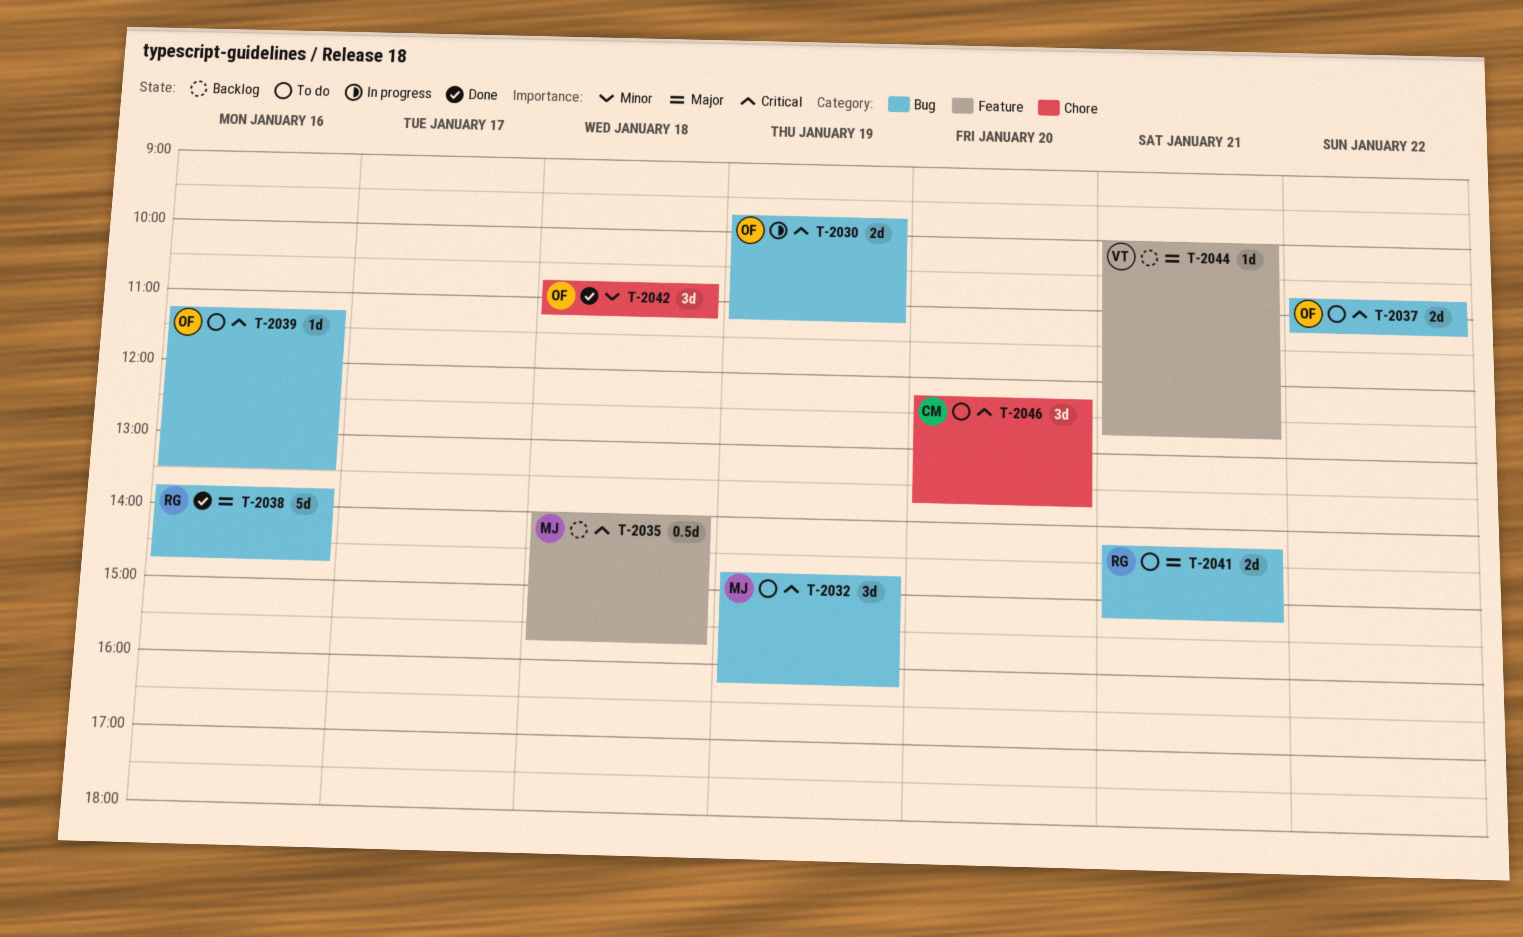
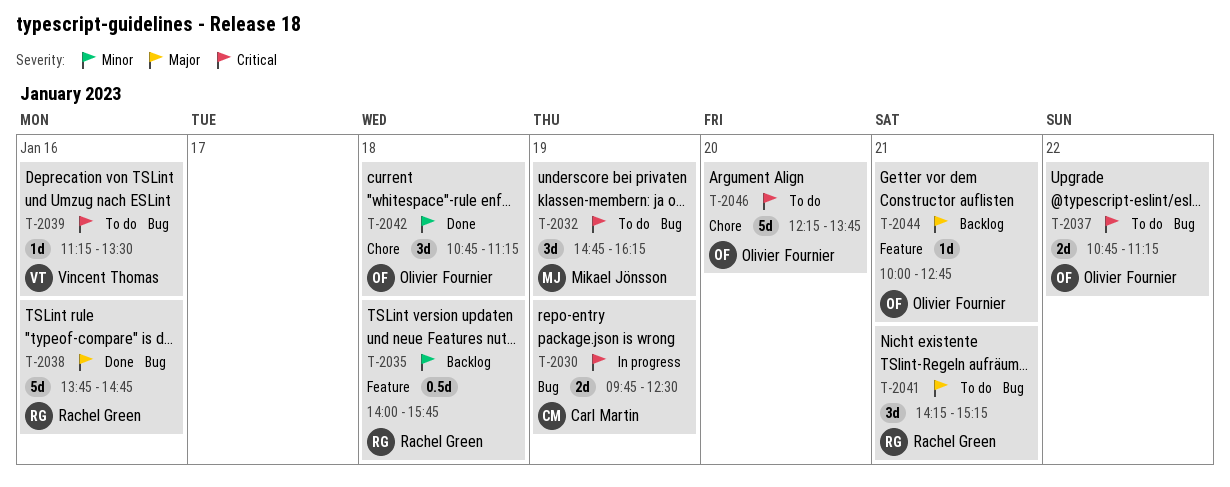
T-2030, owner: Olivier Fournier -> Carl Martin
T-2030, ends: 11:15 -> 12:30
T-2035, owner: Mikael Jönsson -> Rachel Green
T-2035, priority: Critical -> Minor
T-2039, owner: Olivier Fournier -> Vincent Thomas
T-2041, estimate: 2d -> 3d
T-2044, owner: Vincent Thomas -> Olivier Fournier
T-2046, owner: Carl Martin -> Olivier Fournier
T-2046, estimate: 3d -> 5d

